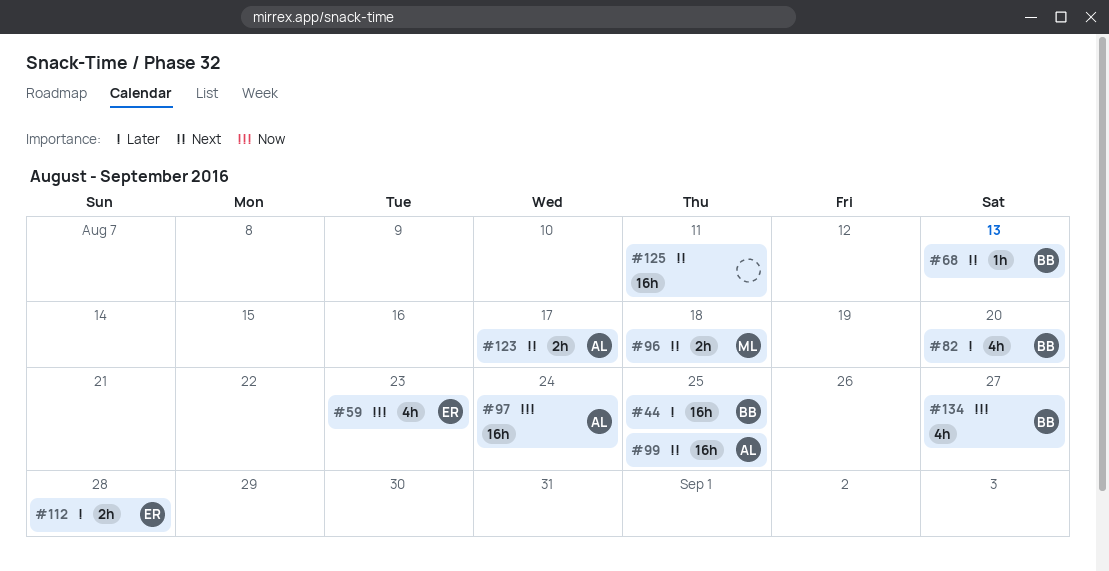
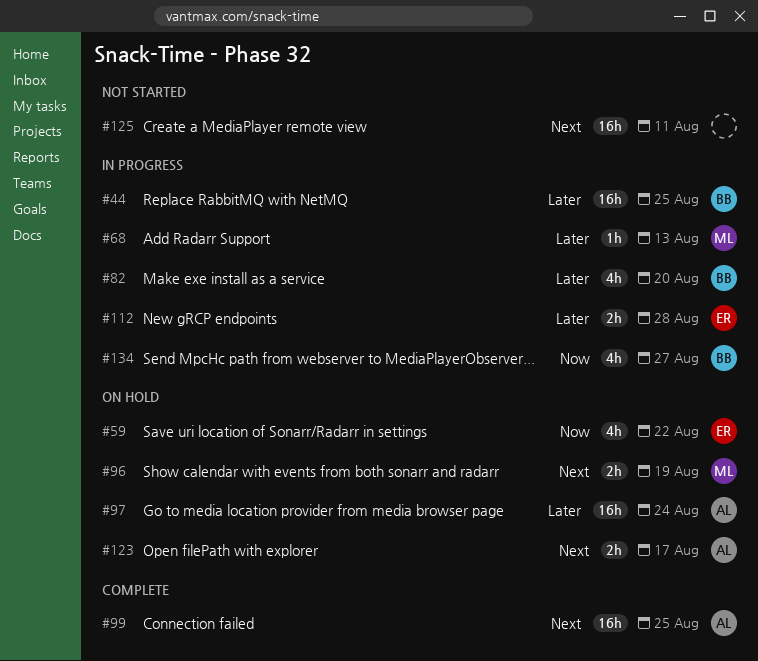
#59, due: Aug 23 -> Aug 22
#68, owner: BB -> ML
#68, priority: Next -> Later
#96, due: Aug 18 -> Aug 19
#97, priority: Now -> Later

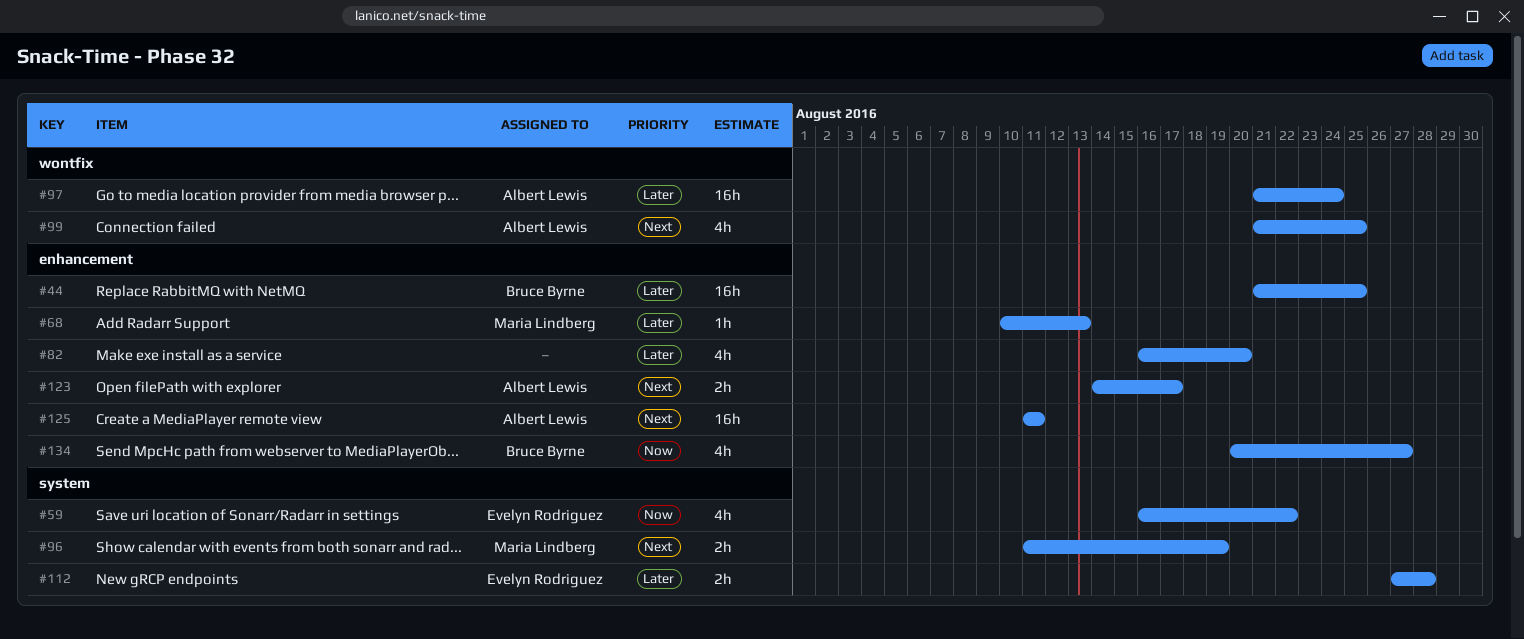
#82, owner: Bruce Byrne -> none
#99, estimate: 16h -> 4h
#125, owner: none -> Albert Lewis

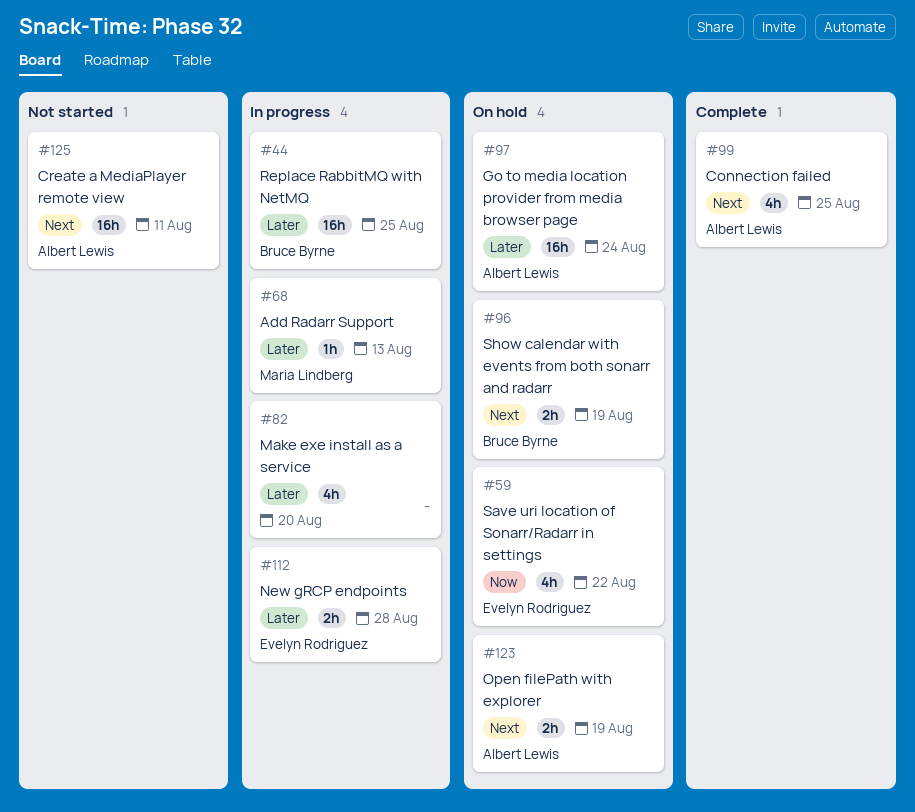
#96, owner: Maria Lindberg -> Bruce Byrne
#123, due: Aug 17 -> Aug 19
#134: present -> none

